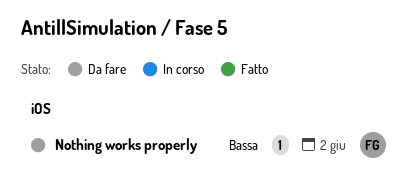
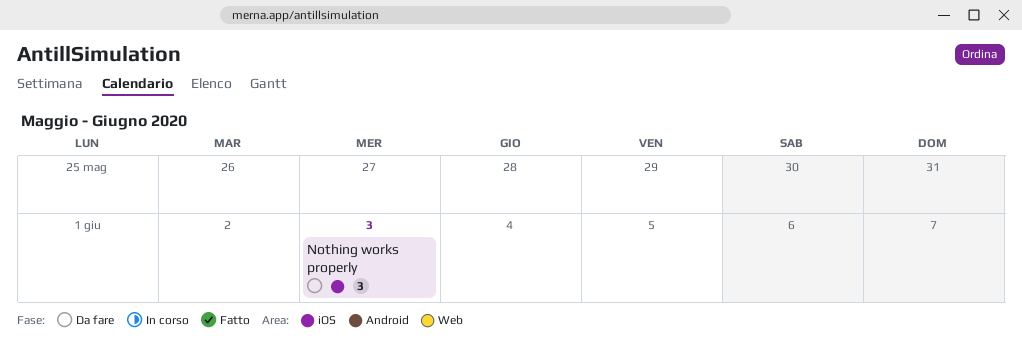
Nothing works properly, estimate: 1 -> 3
Nothing works properly, due: Jun 2 -> Jun 3

